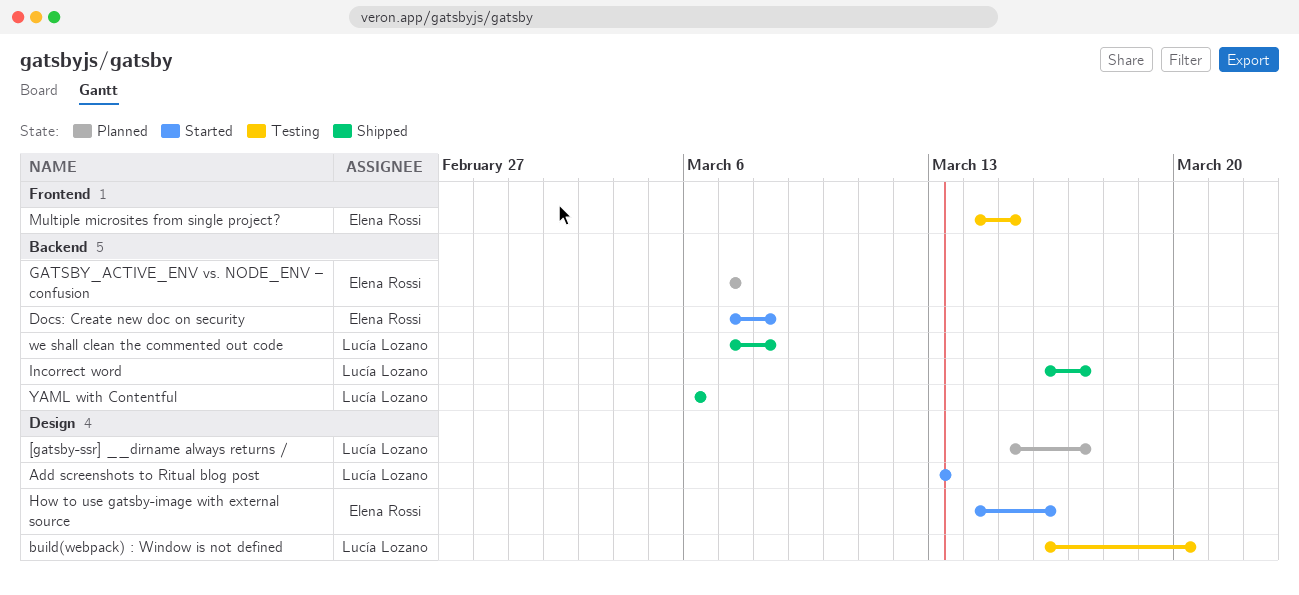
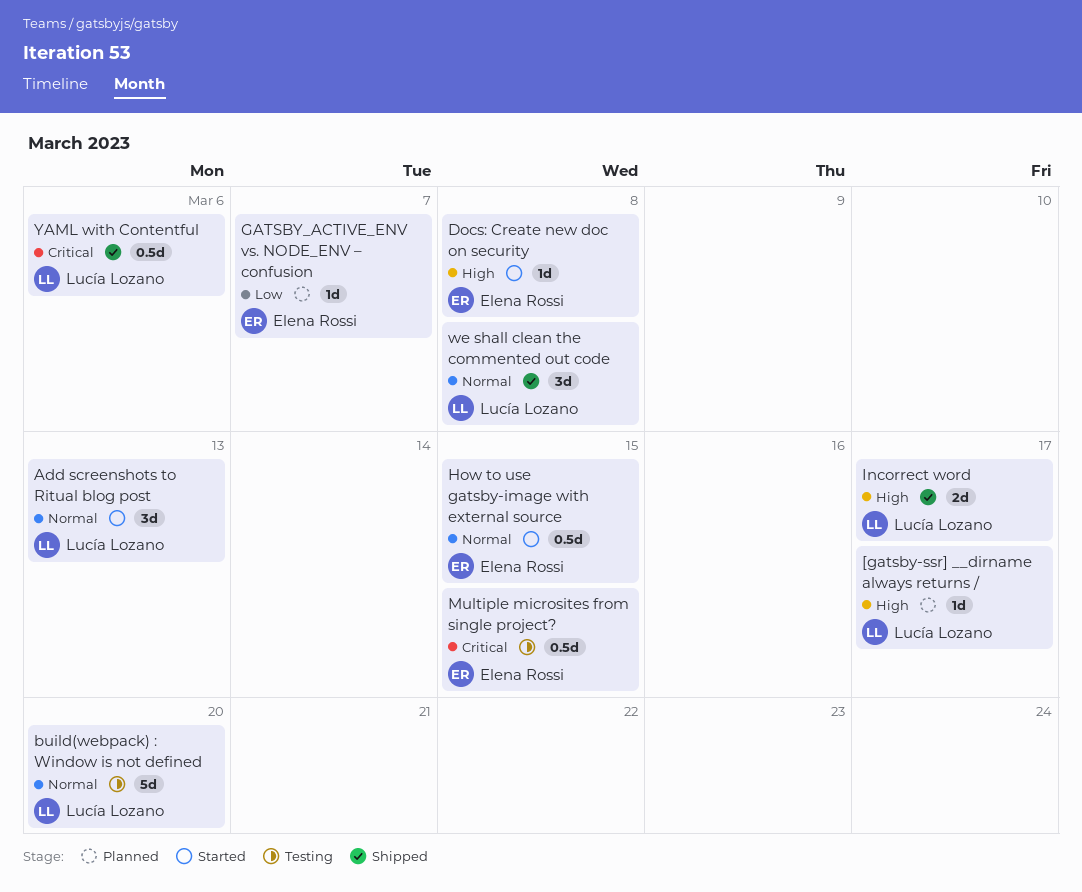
How to use gatsby-image with external source, due: Mar 16 -> Mar 15

